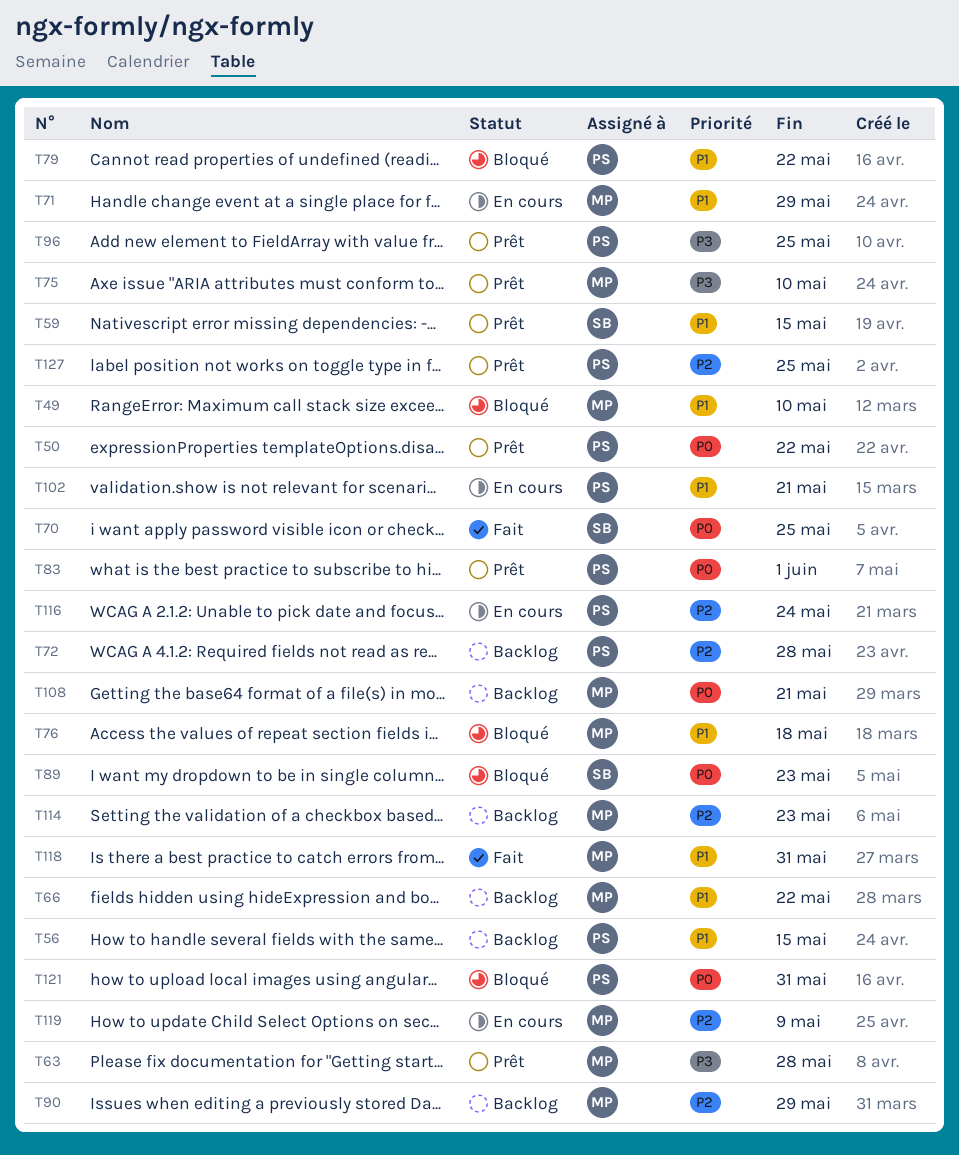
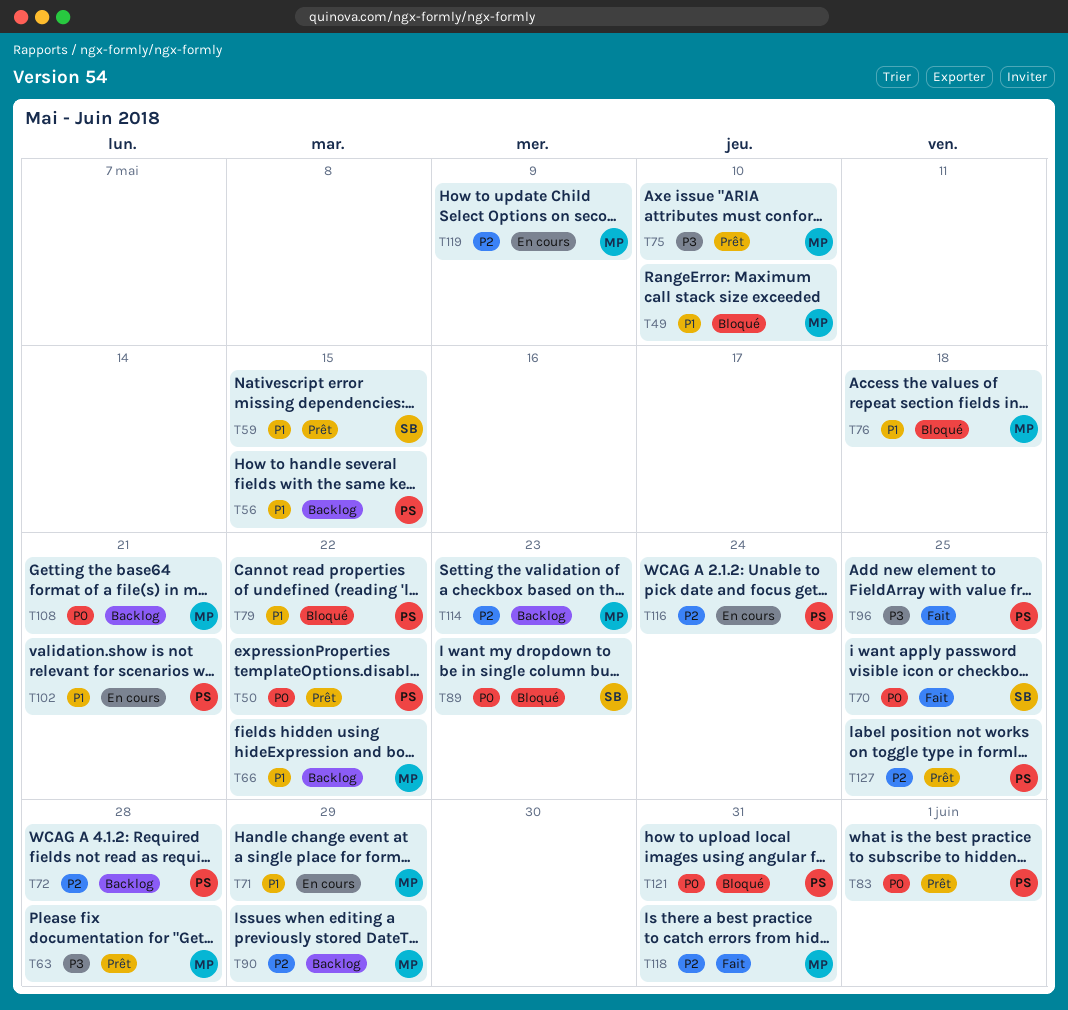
T96, status: Prêt -> Fait
T118, priority: P1 -> P2

